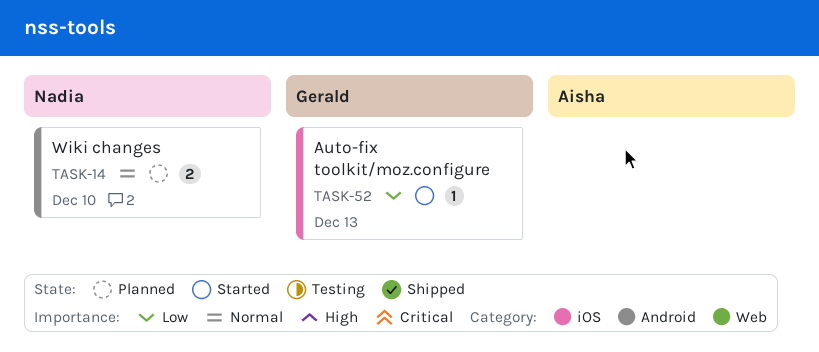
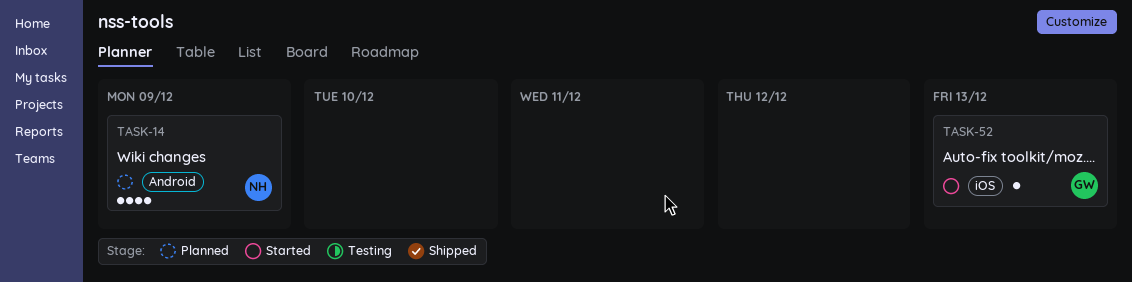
TASK-14, estimate: 2 -> 4
TASK-14, due: Dec 10 -> Dec 9

